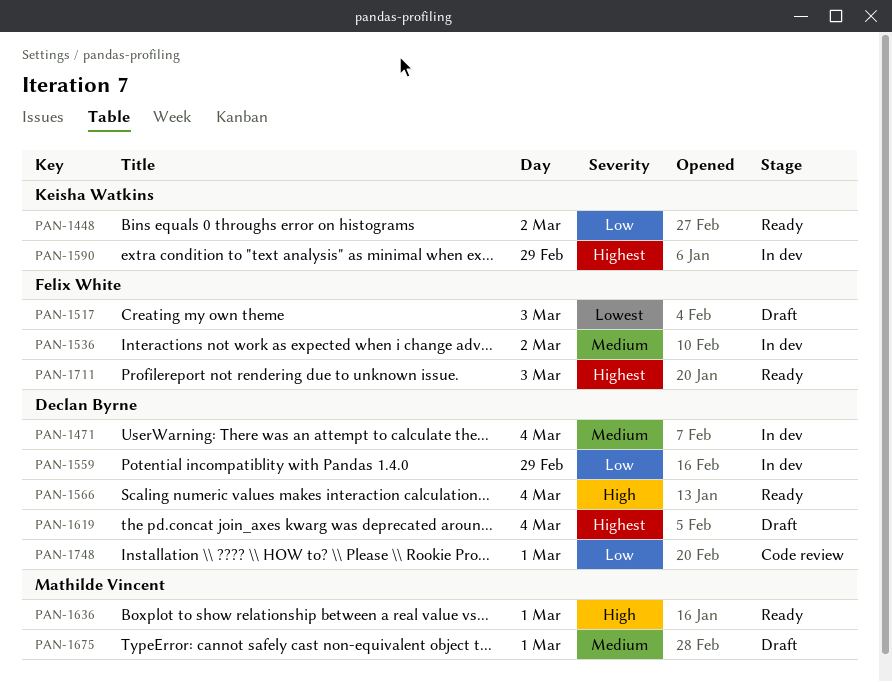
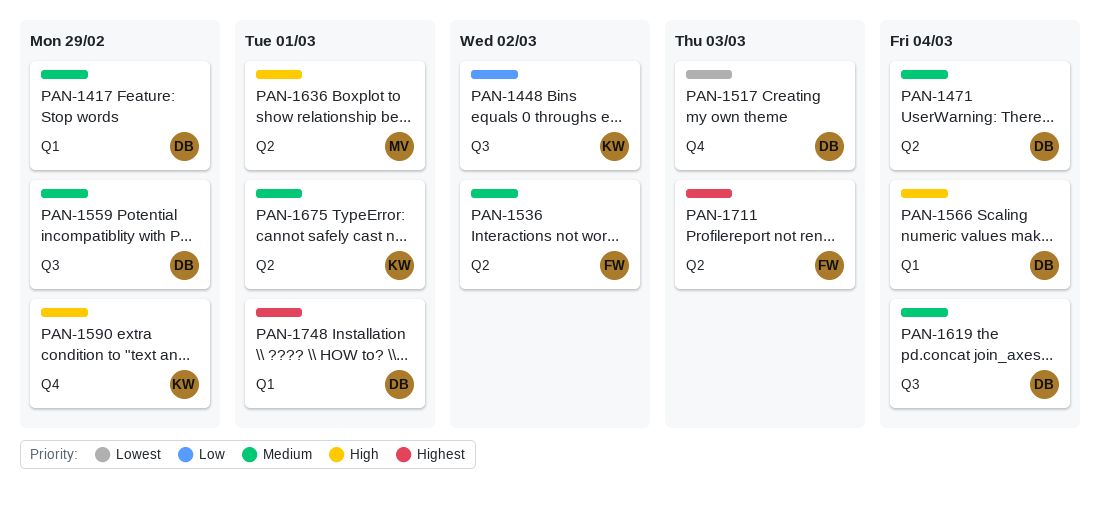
PAN-1417: none -> present
PAN-1517, owner: Felix White -> Declan Byrne
PAN-1559, priority: Low -> Medium
PAN-1590, priority: Highest -> High
PAN-1619, priority: Highest -> Medium
PAN-1675, owner: Mathilde Vincent -> Keisha Watkins
PAN-1748, priority: Low -> Highest

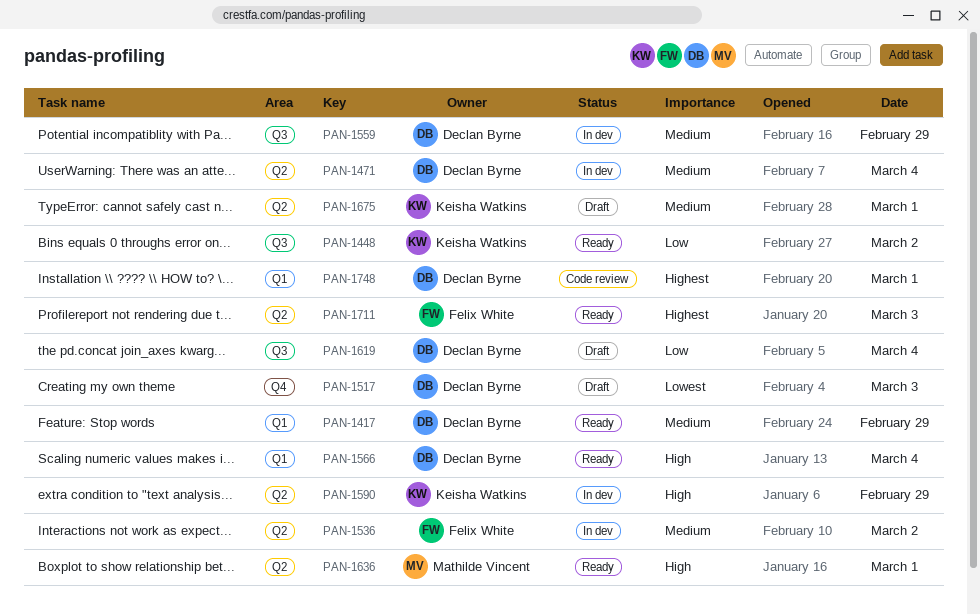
PAN-1590, label: Q4 -> Q2
PAN-1619, priority: Medium -> Low

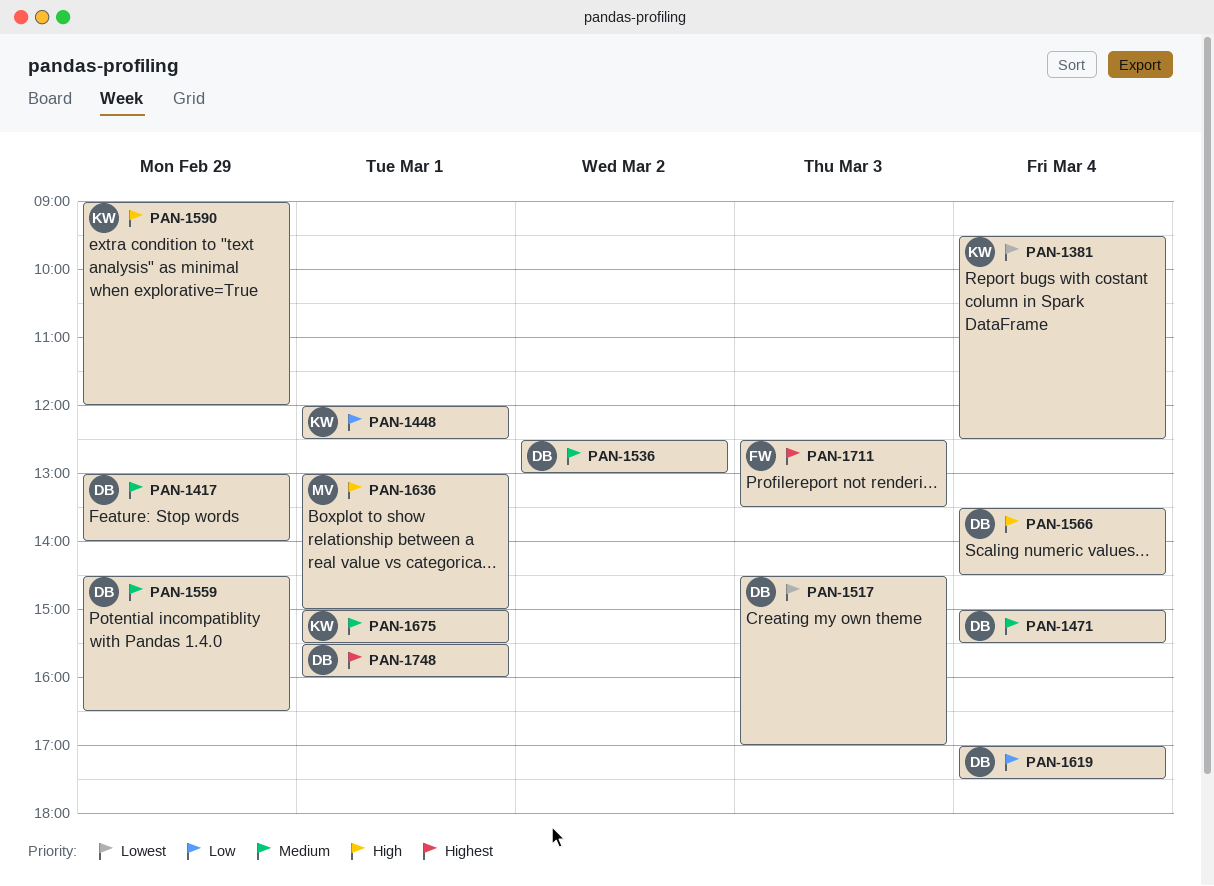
PAN-1381: none -> present
PAN-1448, day: Mar 2 -> Mar 1
PAN-1536, owner: Felix White -> Declan Byrne

